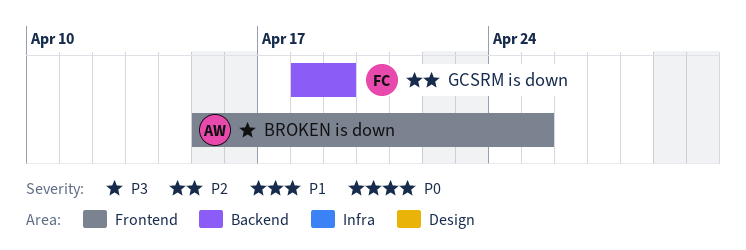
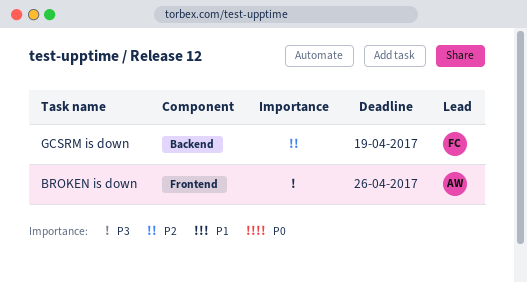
BROKEN is down, due: Apr 25 -> Apr 26

